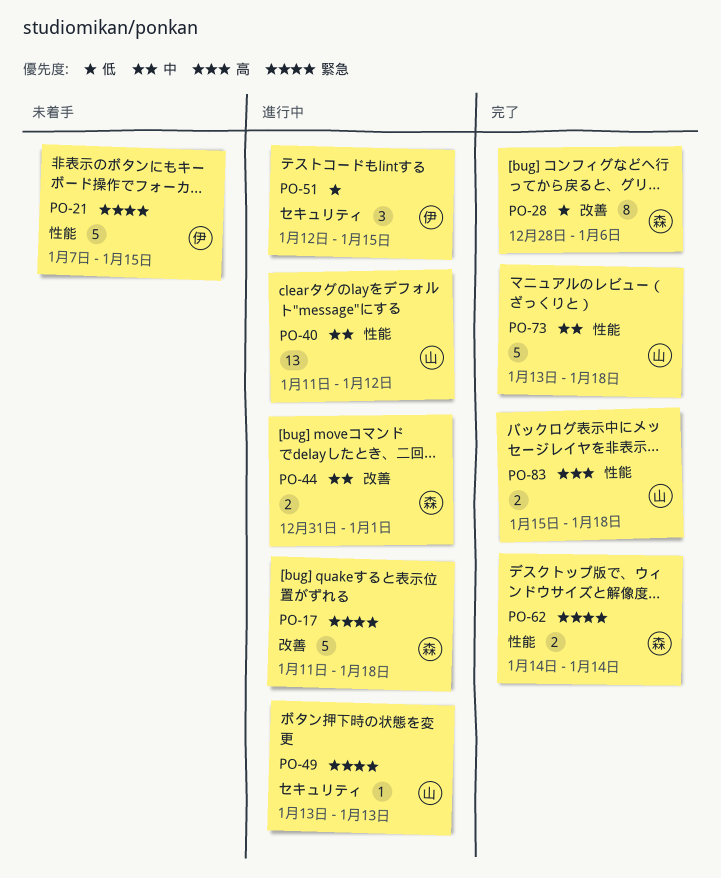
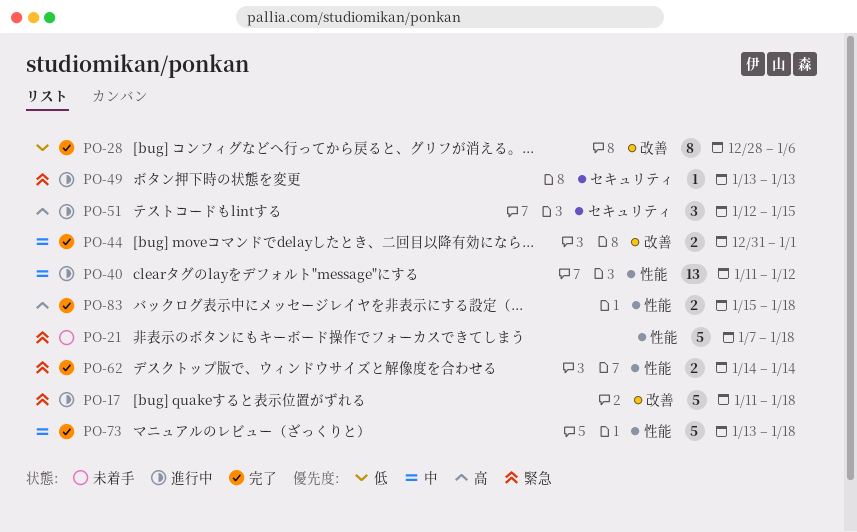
PO-21, due: Jan 15 -> Jan 18
PO-44, status: 進行中 -> 完了
PO-51, priority: 低 -> 高

